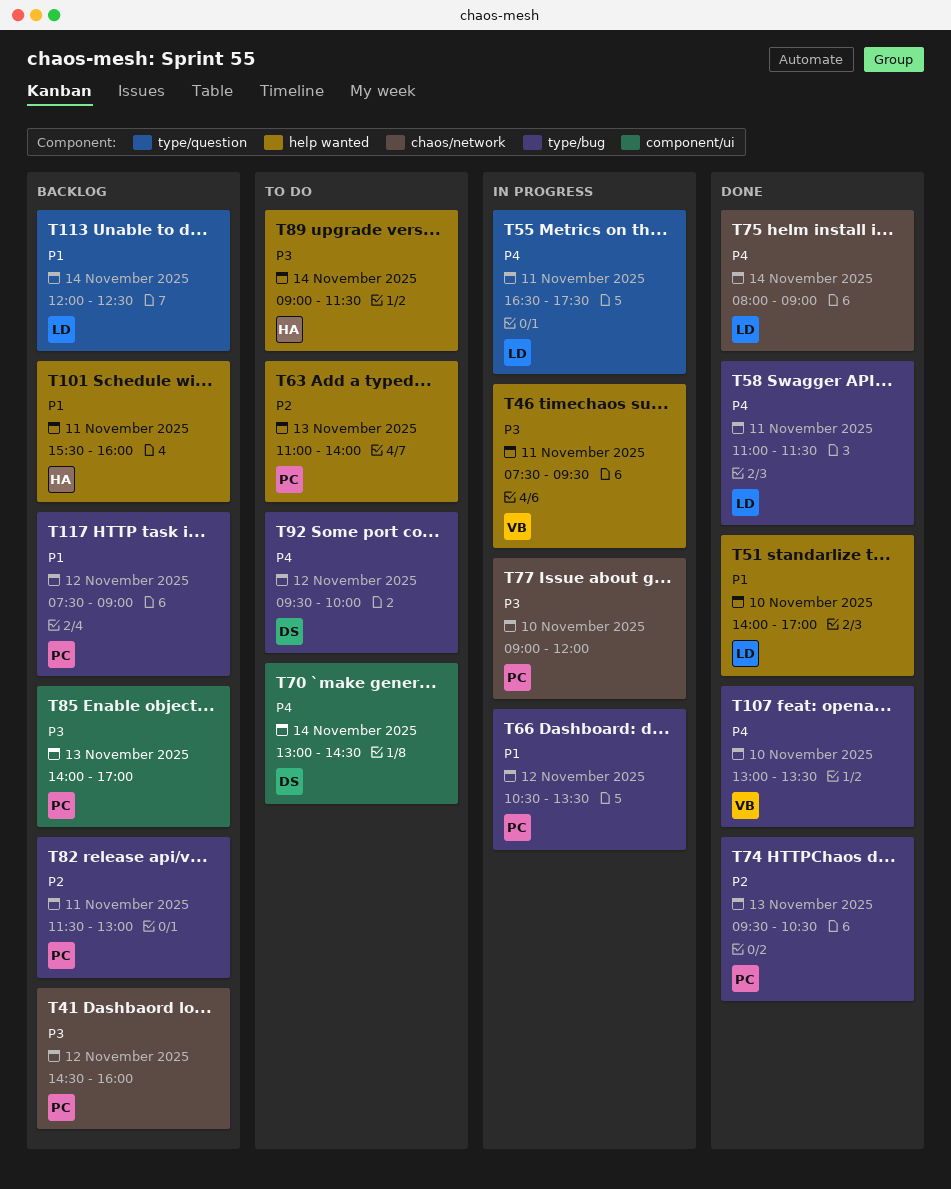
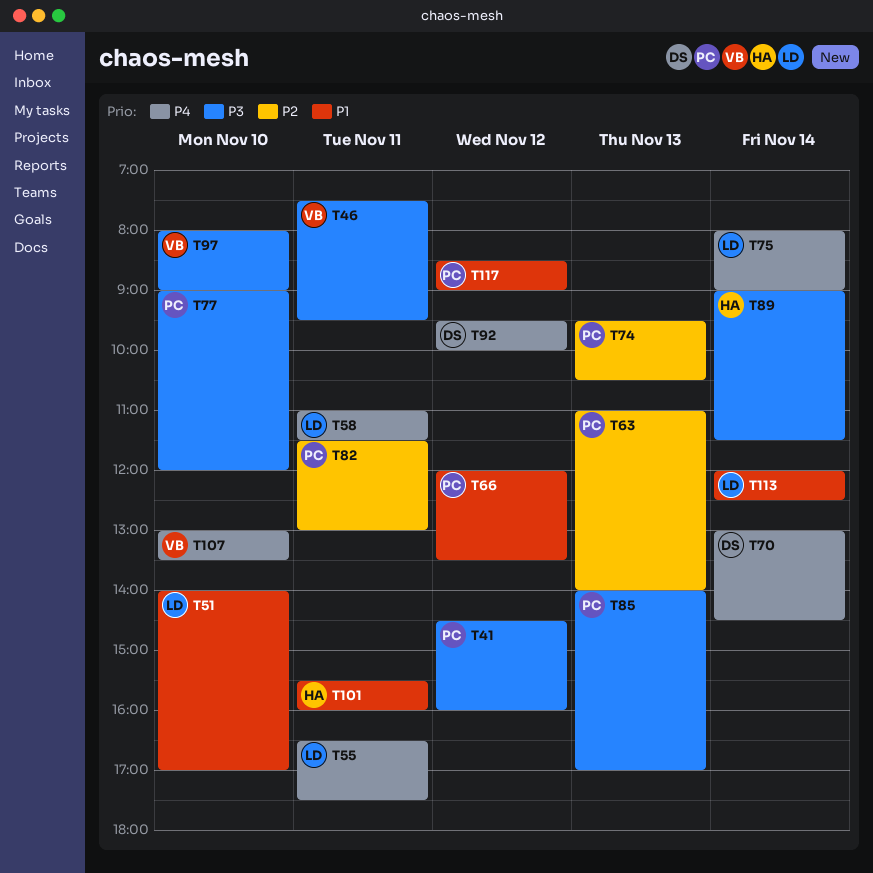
T66, begins: 10:30 -> 12:00
T97: none -> present
T117, begins: 07:30 -> 08:30

